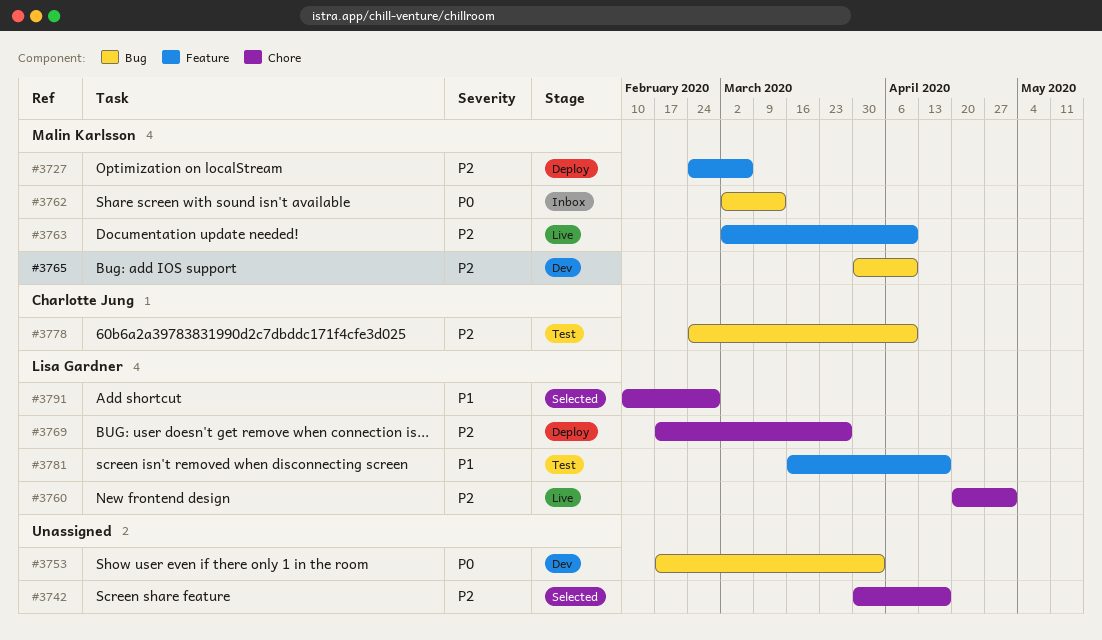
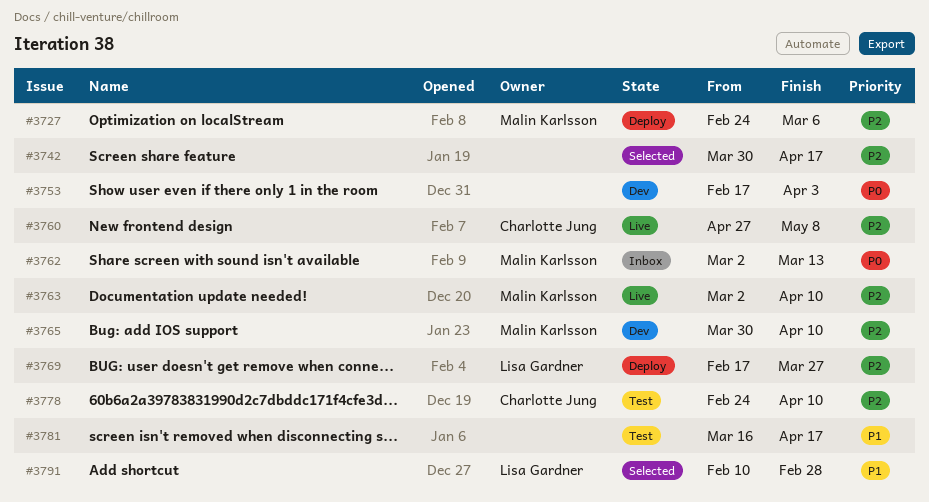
#3760, owner: Lisa Gardner -> Charlotte Jung
#3760, start: Apr 20 -> Apr 27
#3760, due: May 1 -> May 8
#3781, owner: Lisa Gardner -> none

